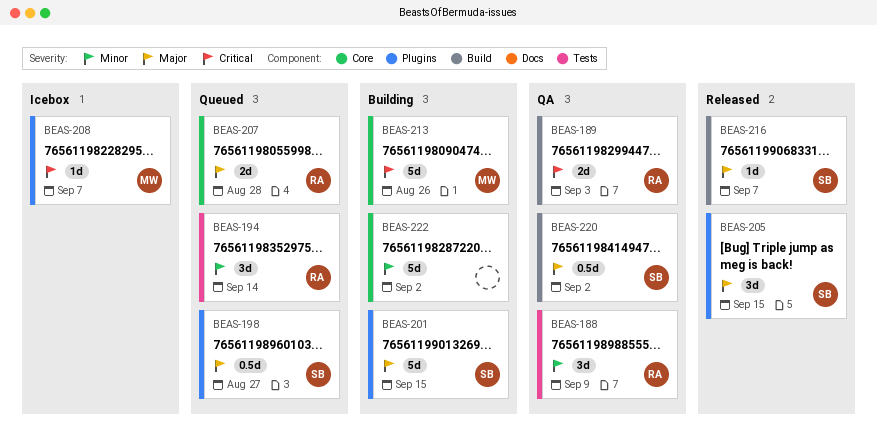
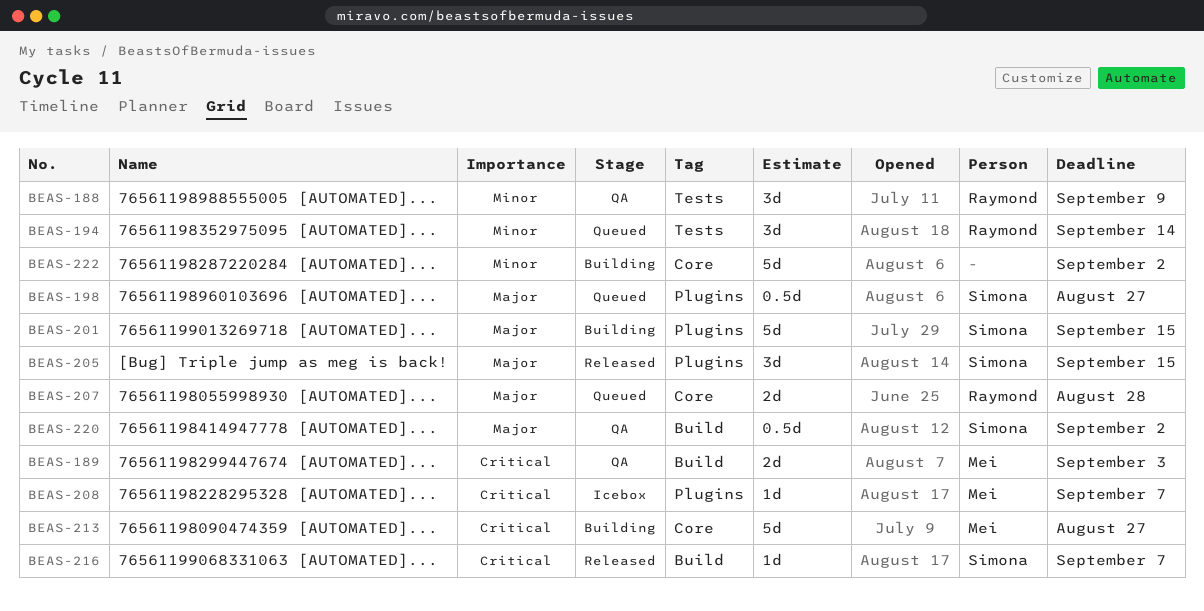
BEAS-189, owner: Raymond -> Mei
BEAS-213, due: Aug 26 -> Aug 27
BEAS-216, priority: Major -> Critical

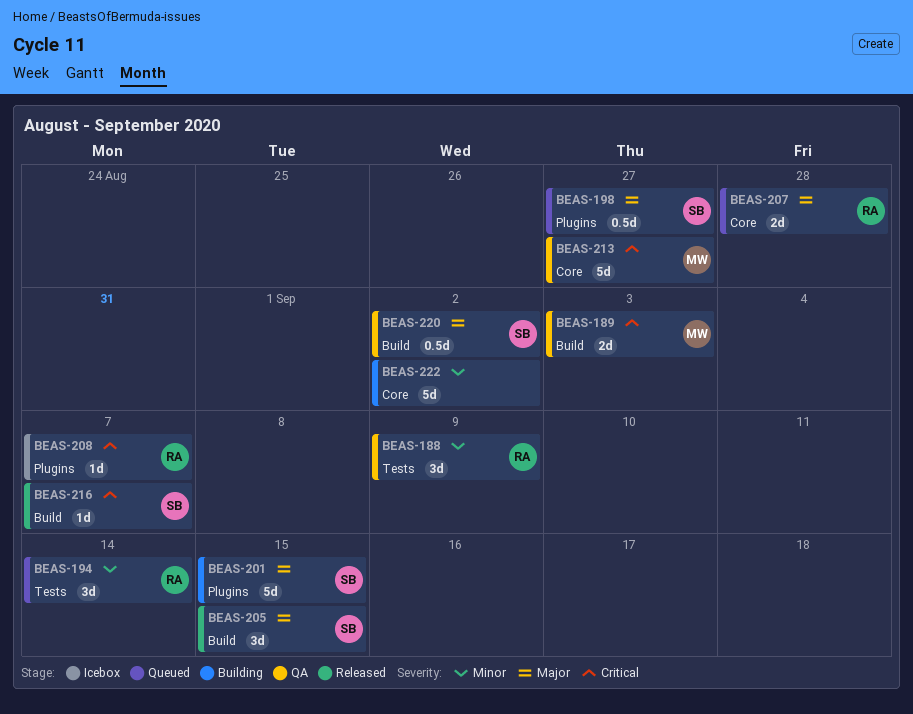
BEAS-205, label: Plugins -> Build
BEAS-208, owner: Mei -> Raymond
BEAS-213, status: Building -> QA

